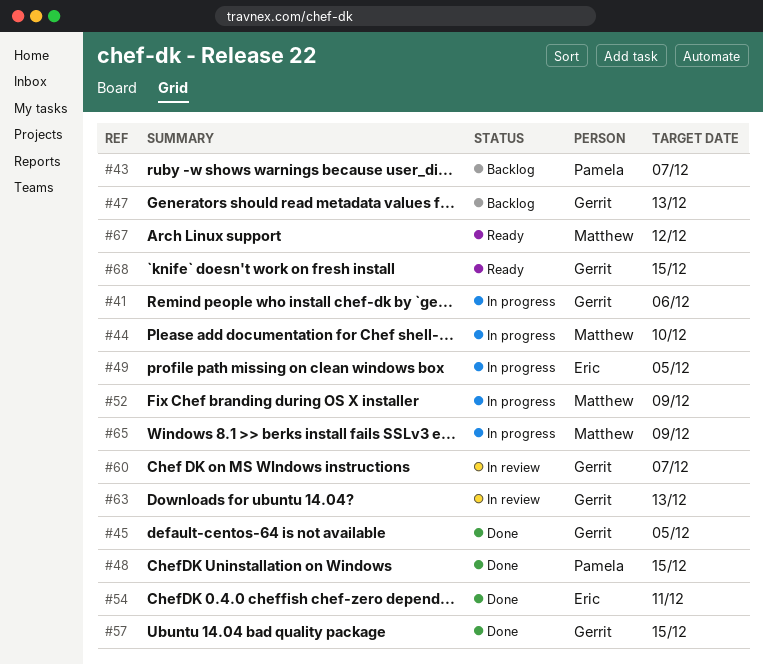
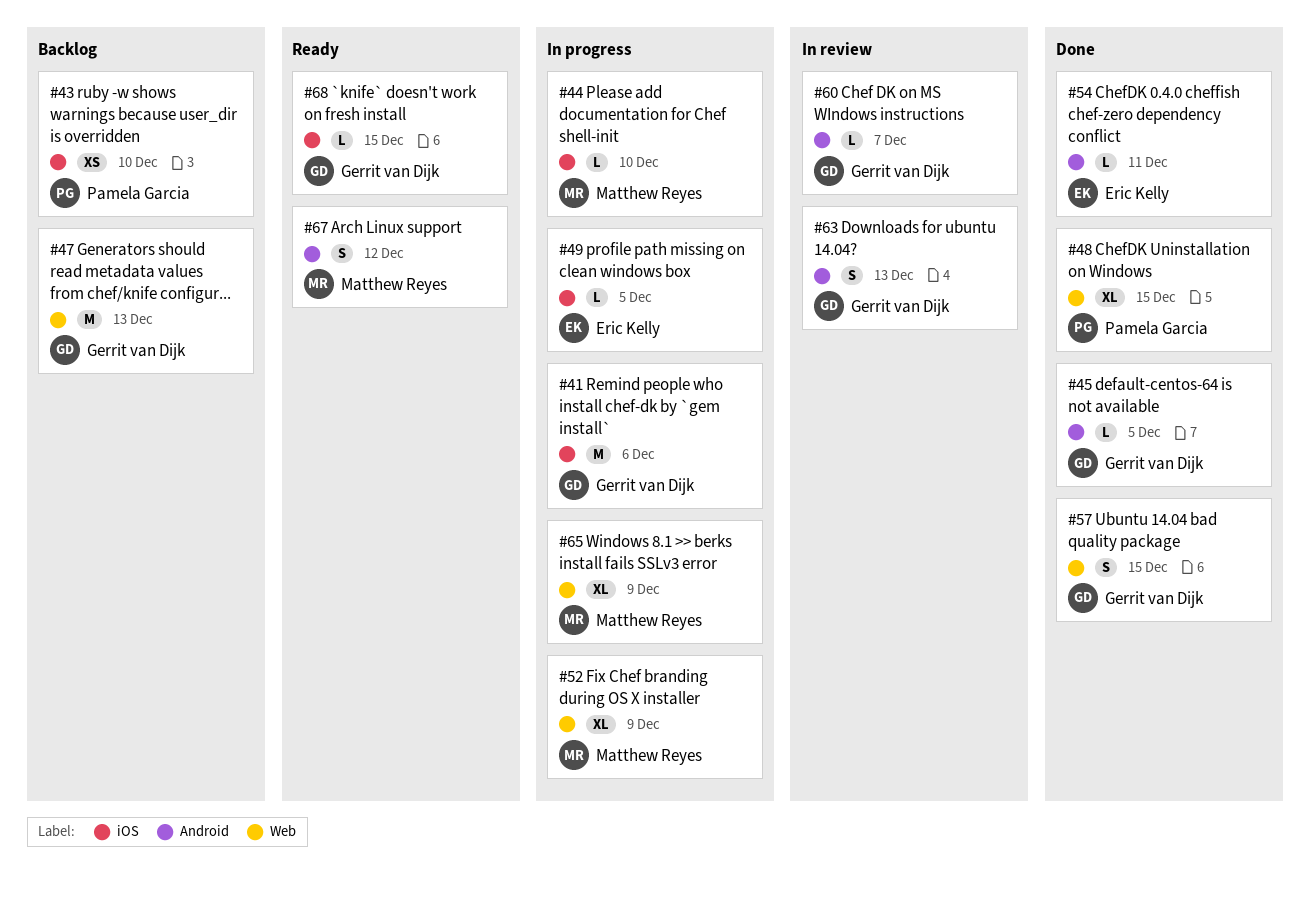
#43, due: Dec 7 -> Dec 10

